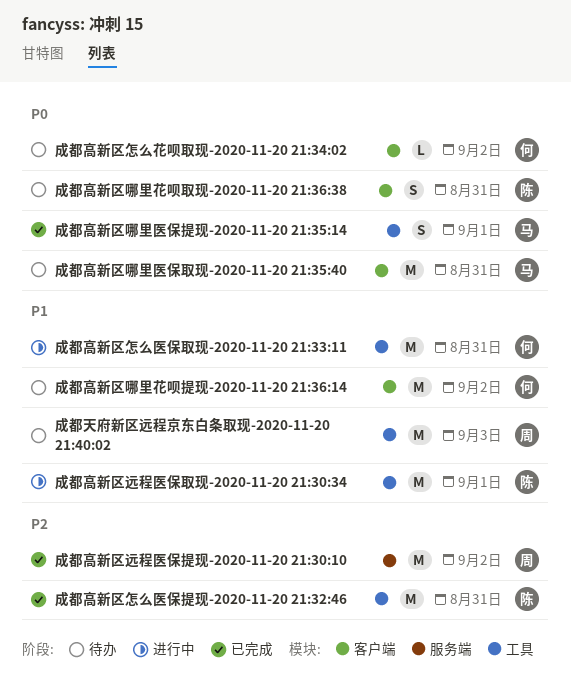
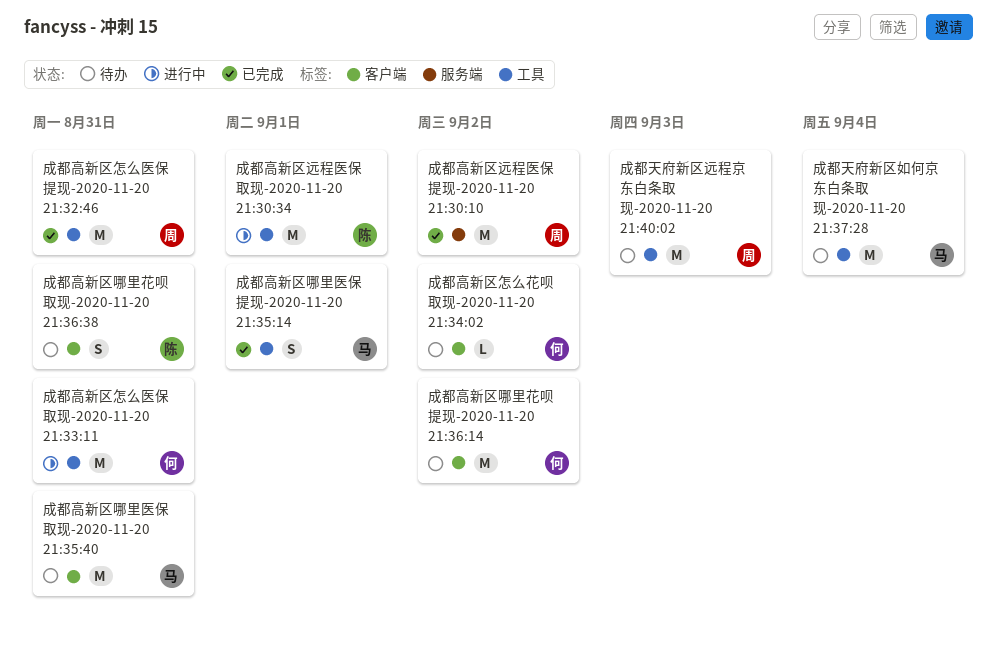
成都天府新区如何京东白条取现-2020-11-20 21:37:28: none -> present
成都高新区怎么医保提现-2020-11-20 21:32:46, owner: 陈 -> 周

